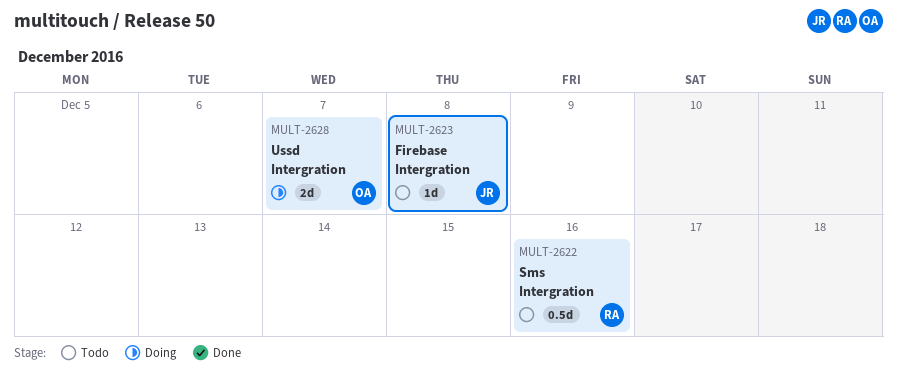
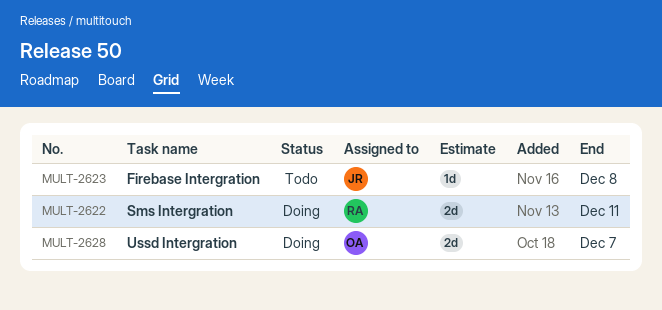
MULT-2622, status: Todo -> Doing
MULT-2622, estimate: 0.5d -> 2d
MULT-2622, due: Dec 16 -> Dec 11

